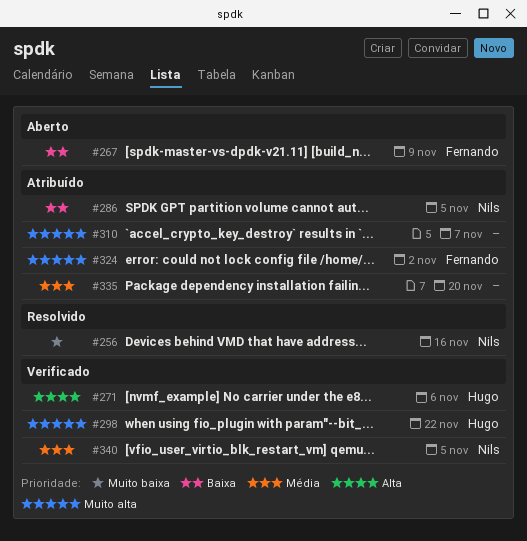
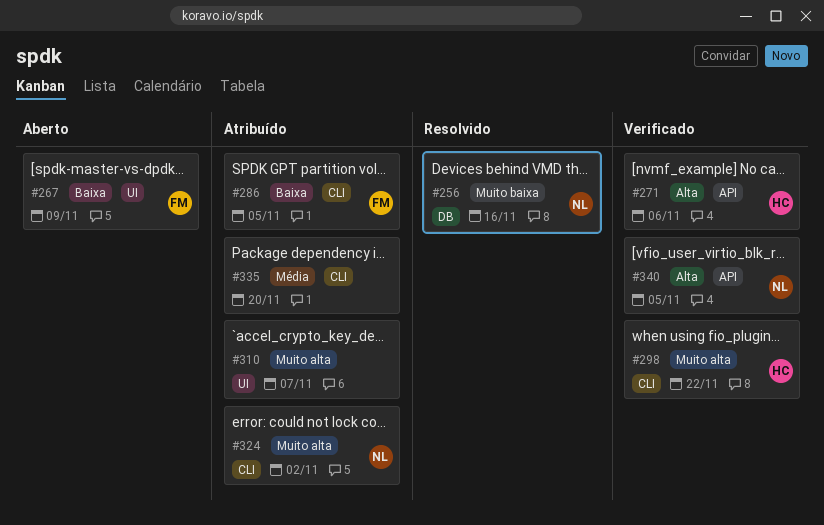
#286, owner: Nils -> Fernando
#324, owner: Fernando -> Nils
#340, priority: Média -> Alta

